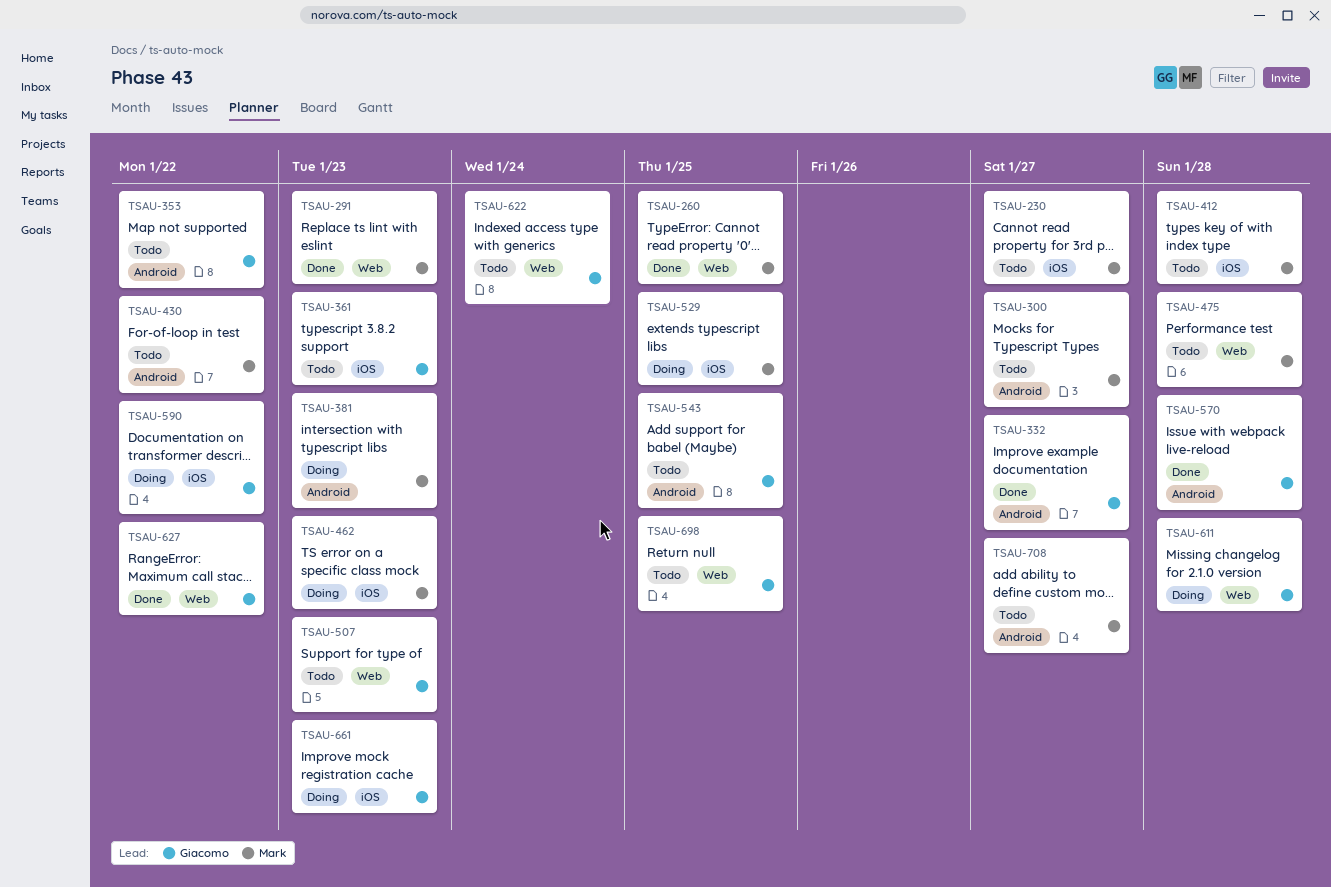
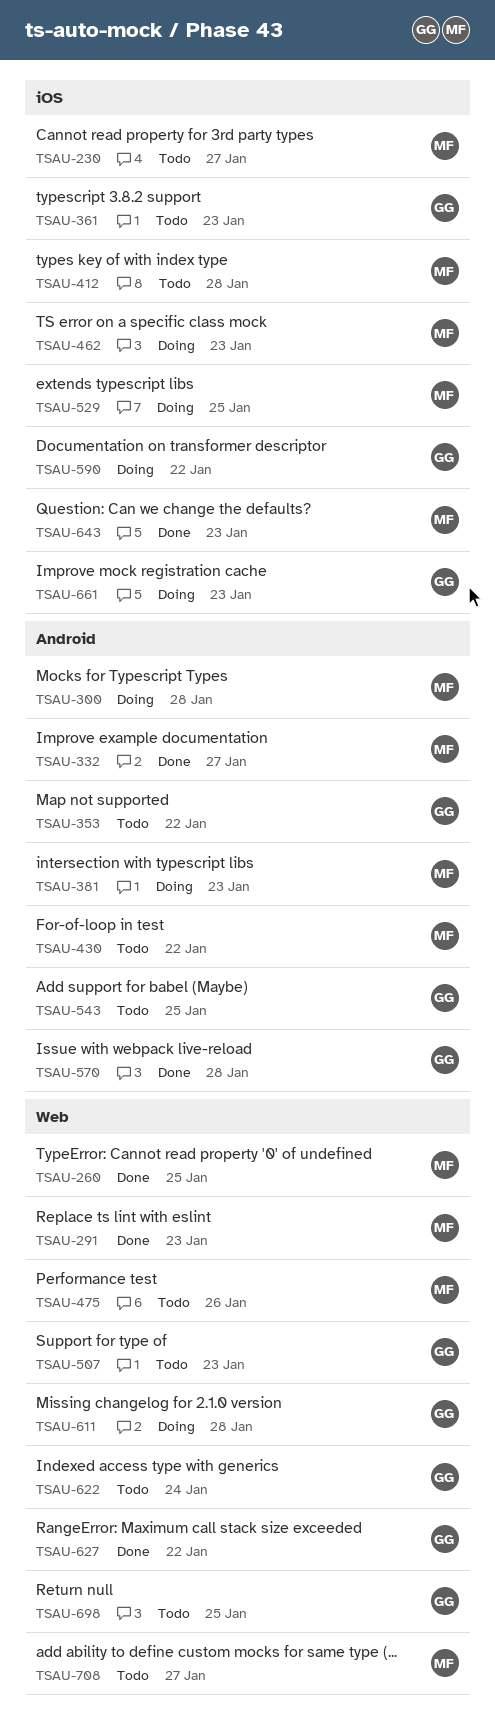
TSAU-300, status: Todo -> Doing
TSAU-300, due: Jan 27 -> Jan 28
TSAU-332, owner: Giacomo -> Mark
TSAU-475, due: Jan 28 -> Jan 26
TSAU-643: none -> present
TSAU-708, label: Android -> Web

